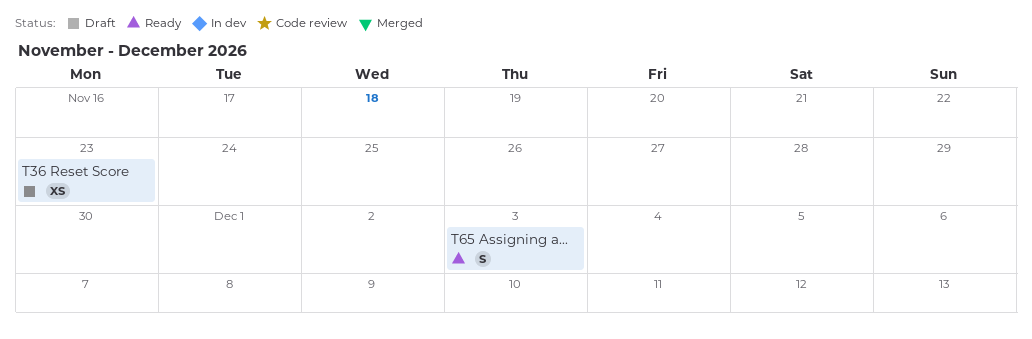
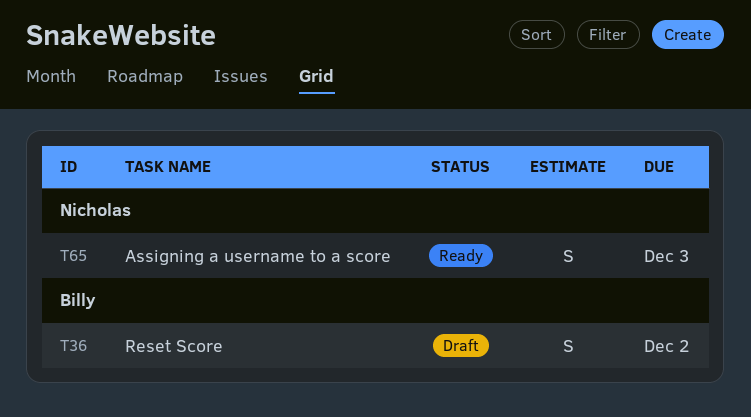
T36, estimate: XS -> S
T36, due: Nov 23 -> Dec 2

